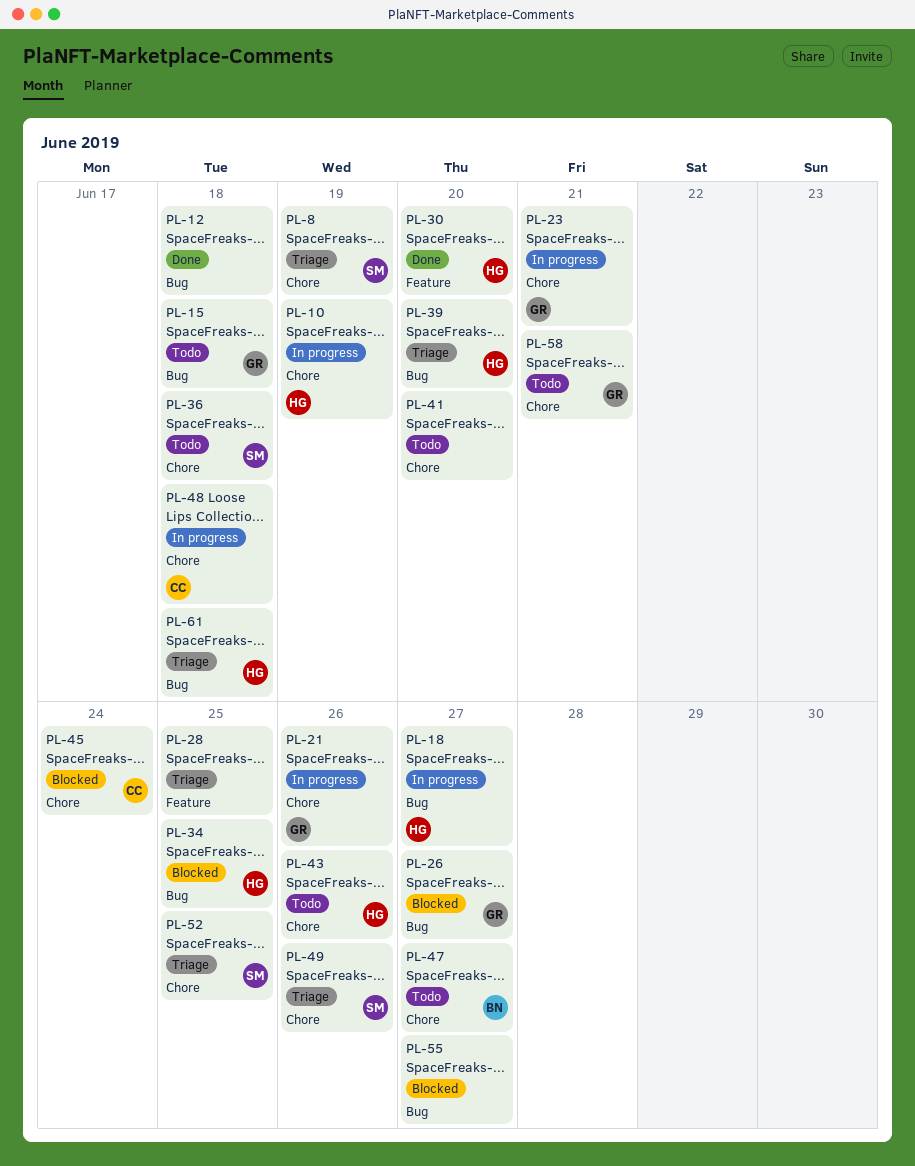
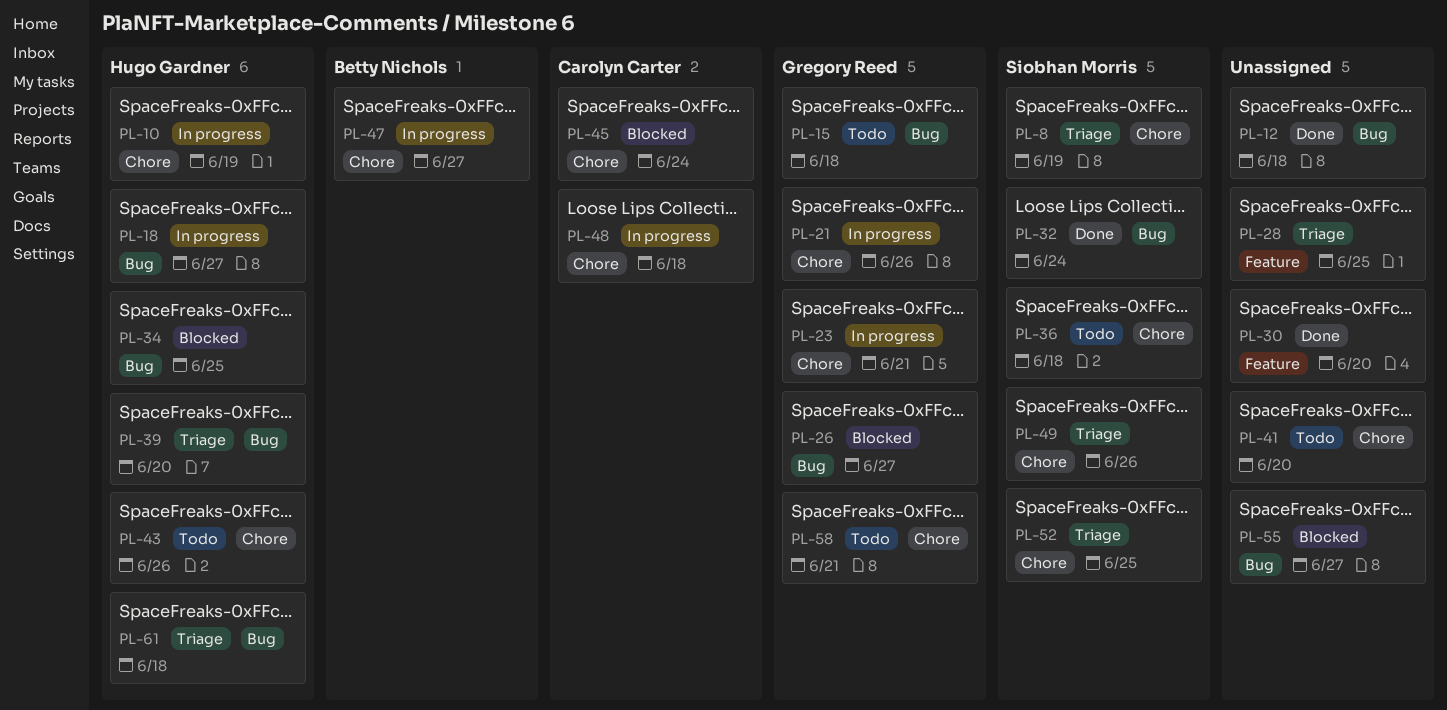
PL-30, owner: Hugo Gardner -> none
PL-32: none -> present
PL-47, status: Todo -> In progress

